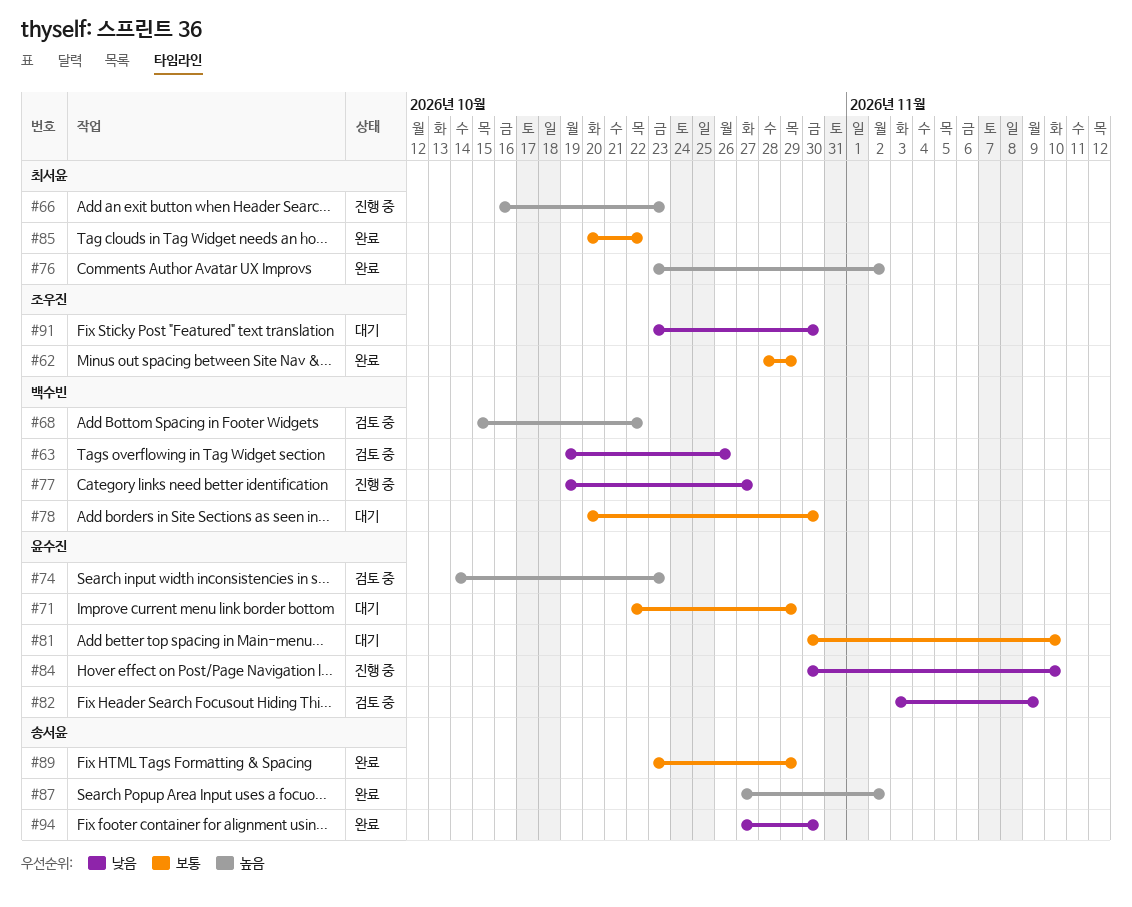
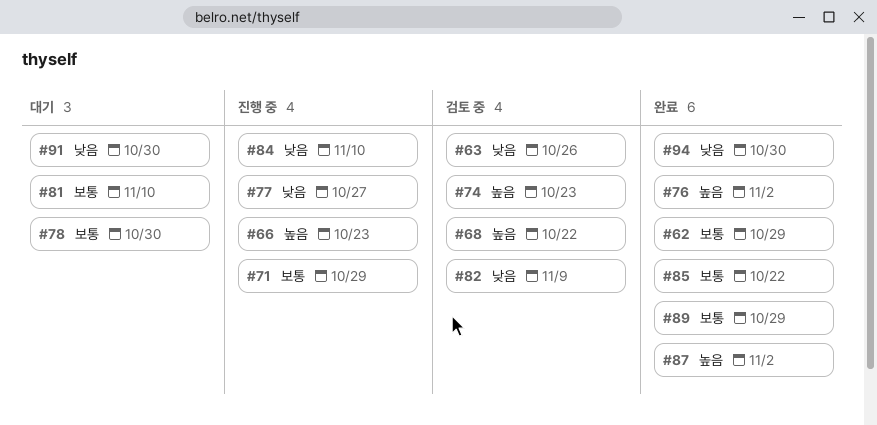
#71, status: 대기 -> 진행 중

